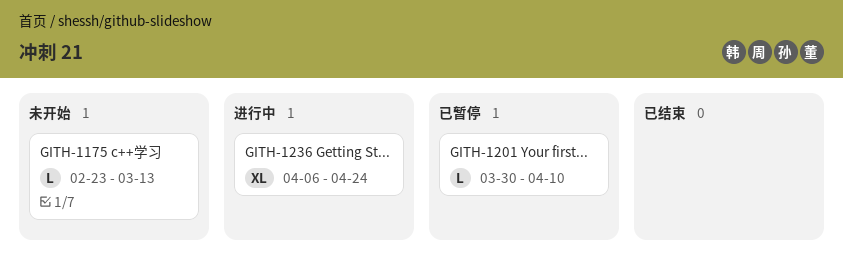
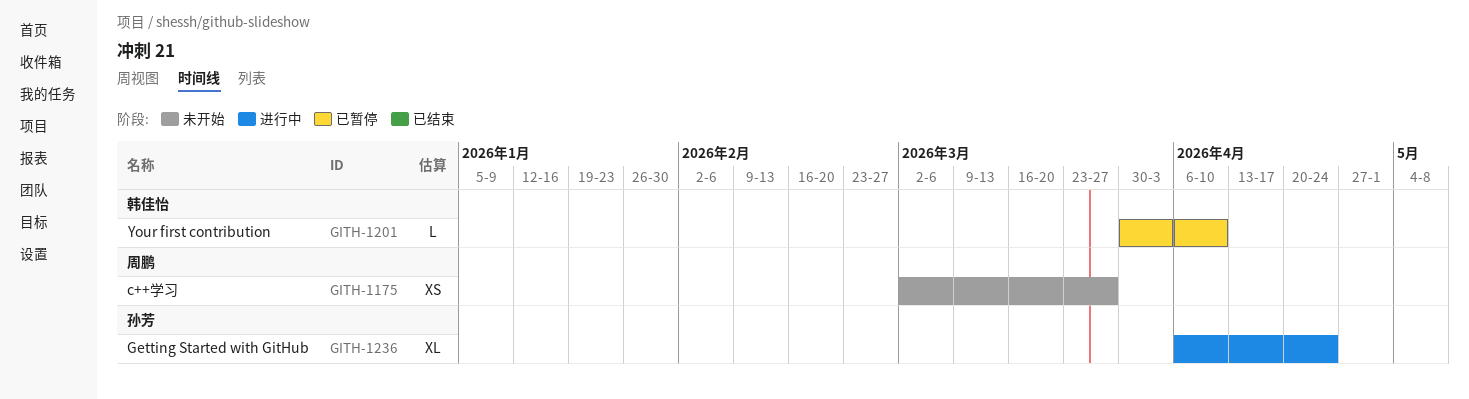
GITH-1175, estimate: L -> XS
GITH-1175, start: Feb 23 -> Mar 2
GITH-1175, due: Mar 13 -> Mar 27

